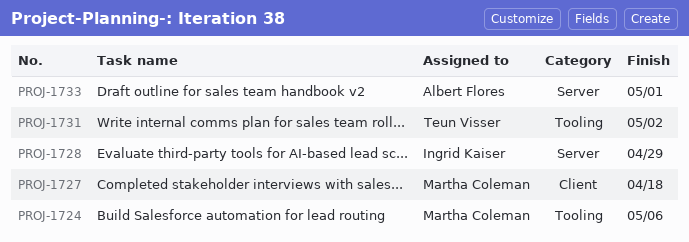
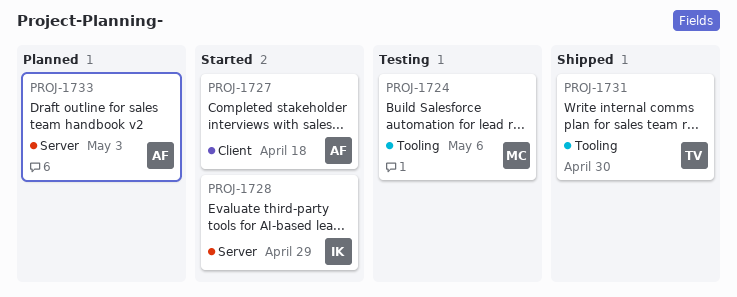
PROJ-1727, owner: Martha Coleman -> Albert Flores
PROJ-1731, due: May 2 -> Apr 30
PROJ-1733, due: May 1 -> May 3

